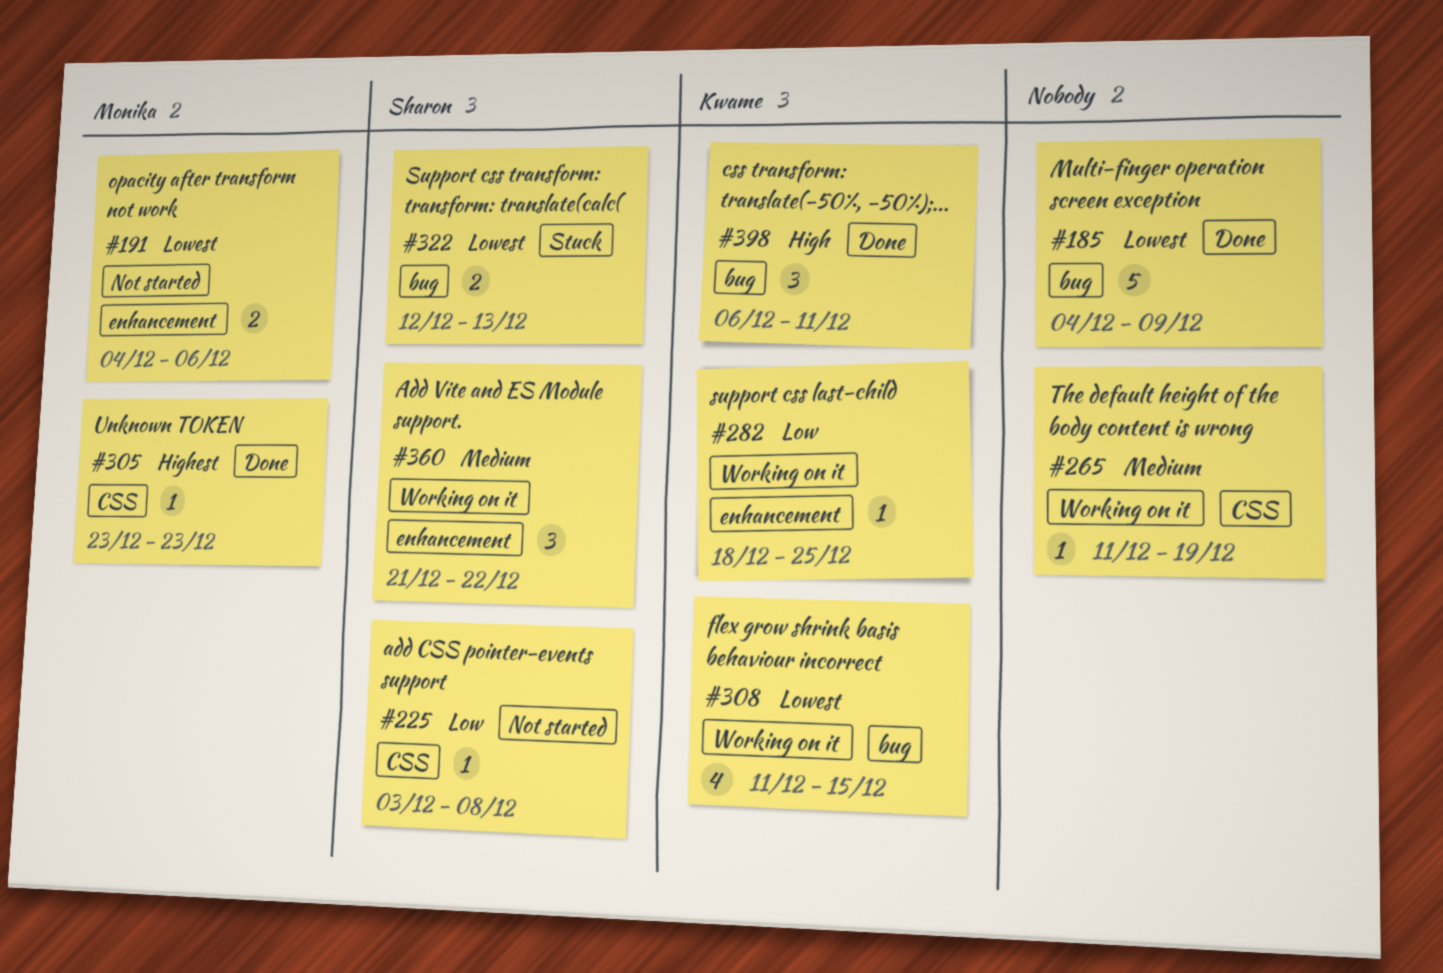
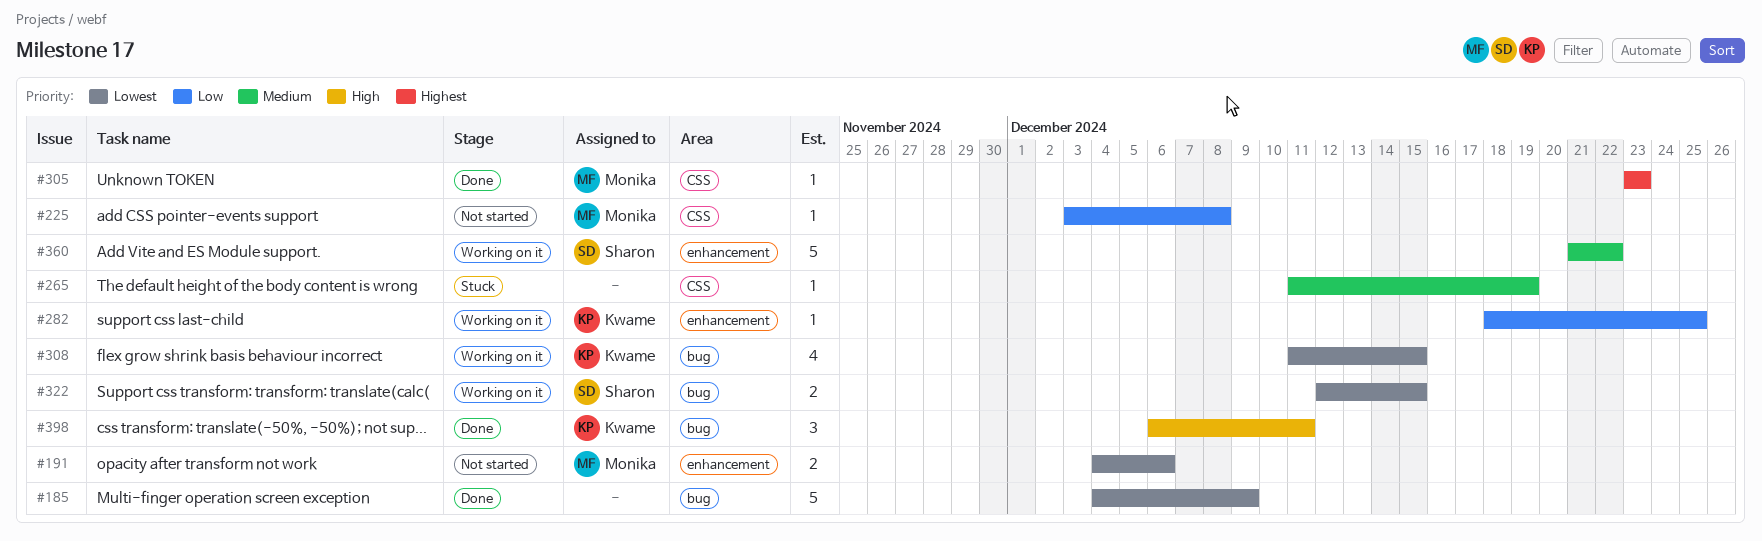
#225, owner: Sharon -> Monika
#265, status: Working on it -> Stuck
#322, status: Stuck -> Working on it
#322, due: Dec 13 -> Dec 15
#360, estimate: 3 -> 5

